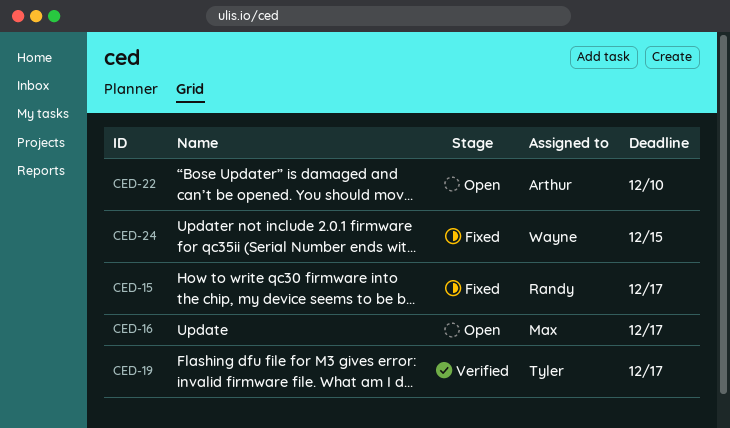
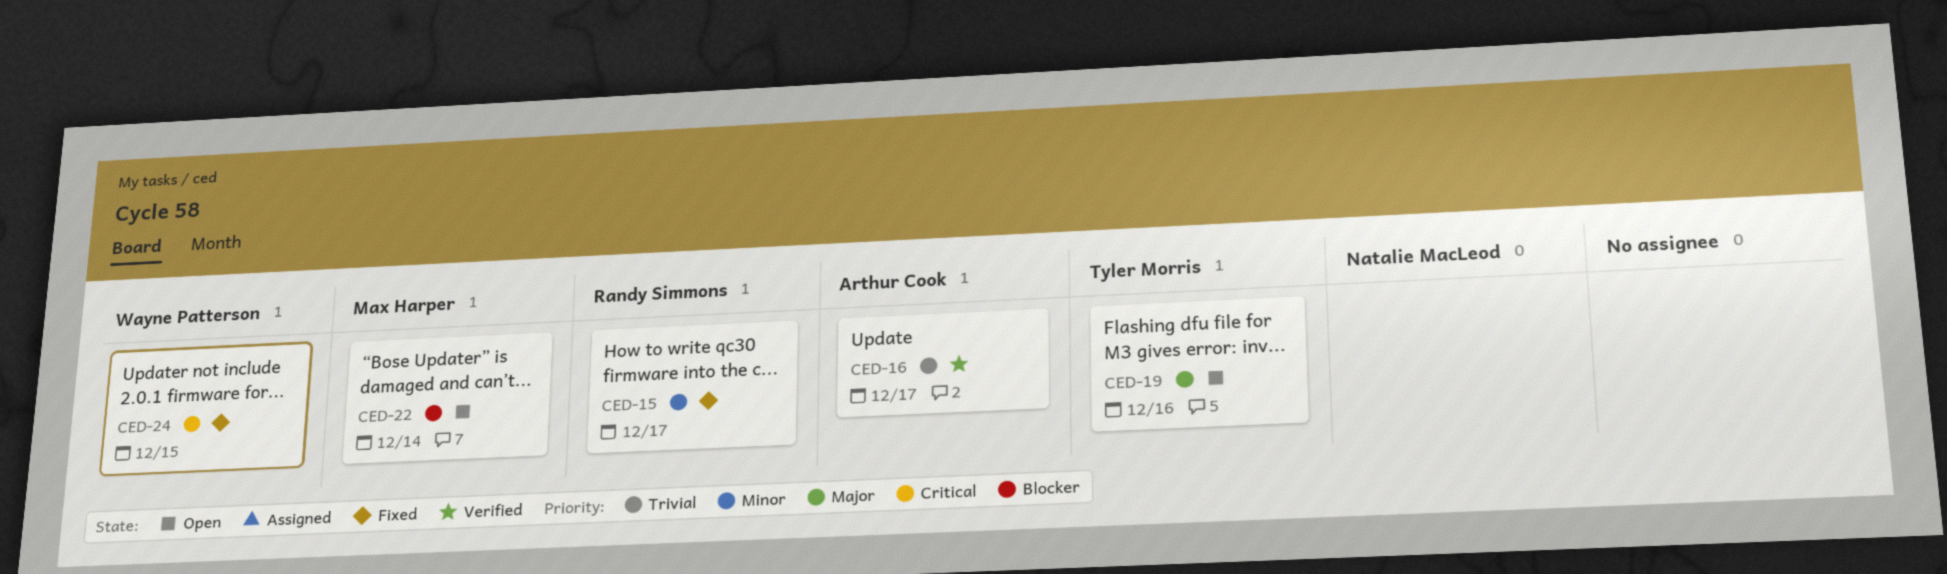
CED-16, status: Open -> Verified
CED-16, owner: Max Harper -> Arthur Cook
CED-19, status: Verified -> Open
CED-19, due: Dec 17 -> Dec 16
CED-22, owner: Arthur Cook -> Max Harper
CED-22, due: Dec 10 -> Dec 14

